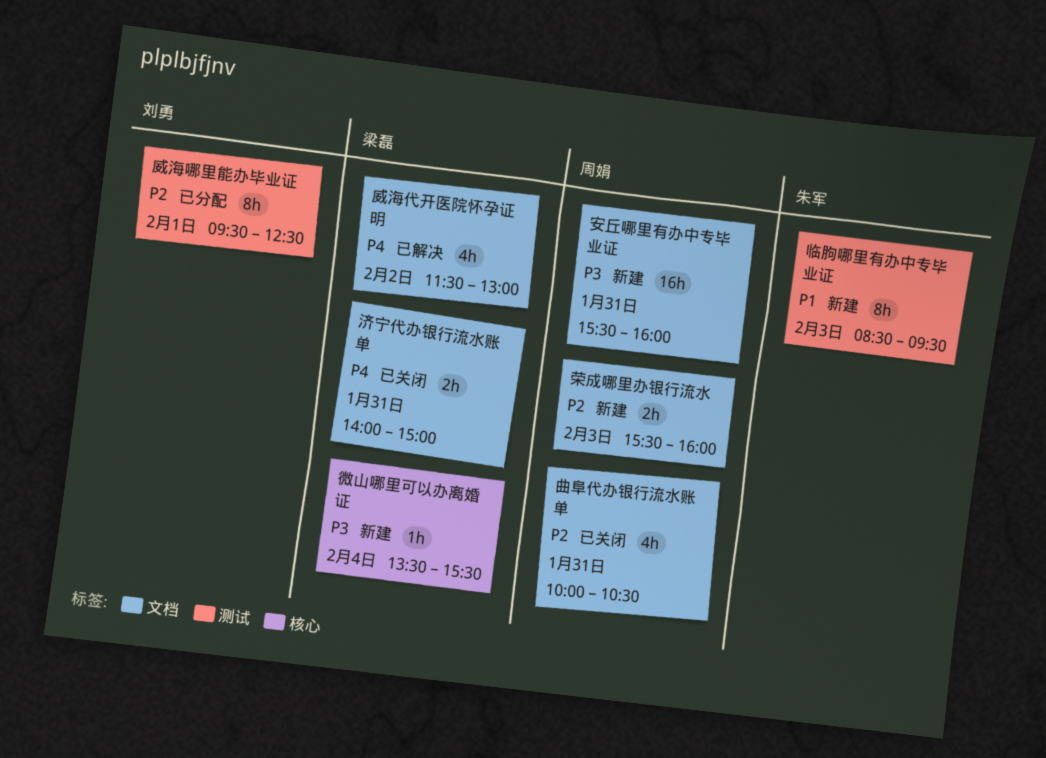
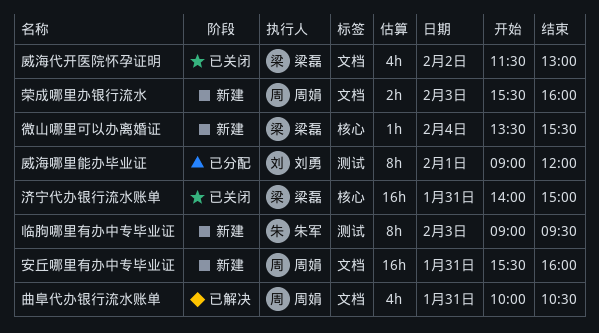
临朐哪里有办中专毕业证, begins: 08:30 -> 09:00
威海代开医院怀孕证明, status: 已解决 -> 已关闭
威海哪里能办毕业证, begins: 09:30 -> 09:00
威海哪里能办毕业证, ends: 12:30 -> 12:00
曲阜代办银行流水账单, status: 已关闭 -> 已解决
济宁代办银行流水账单, label: 文档 -> 核心
济宁代办银行流水账单, estimate: 2h -> 16h

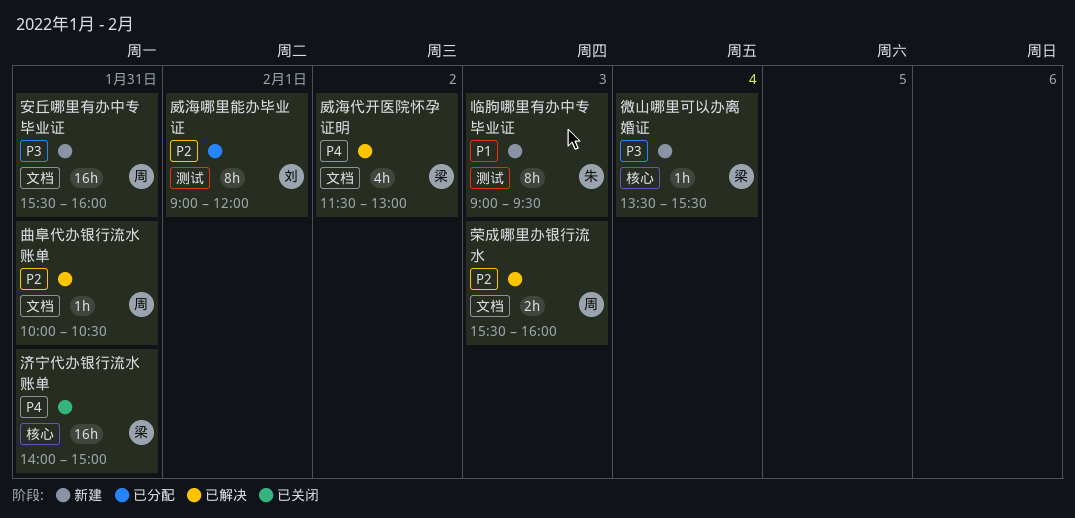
威海代开医院怀孕证明, status: 已关闭 -> 已解决
曲阜代办银行流水账单, estimate: 4h -> 1h
荣成哪里办银行流水, status: 新建 -> 已解决

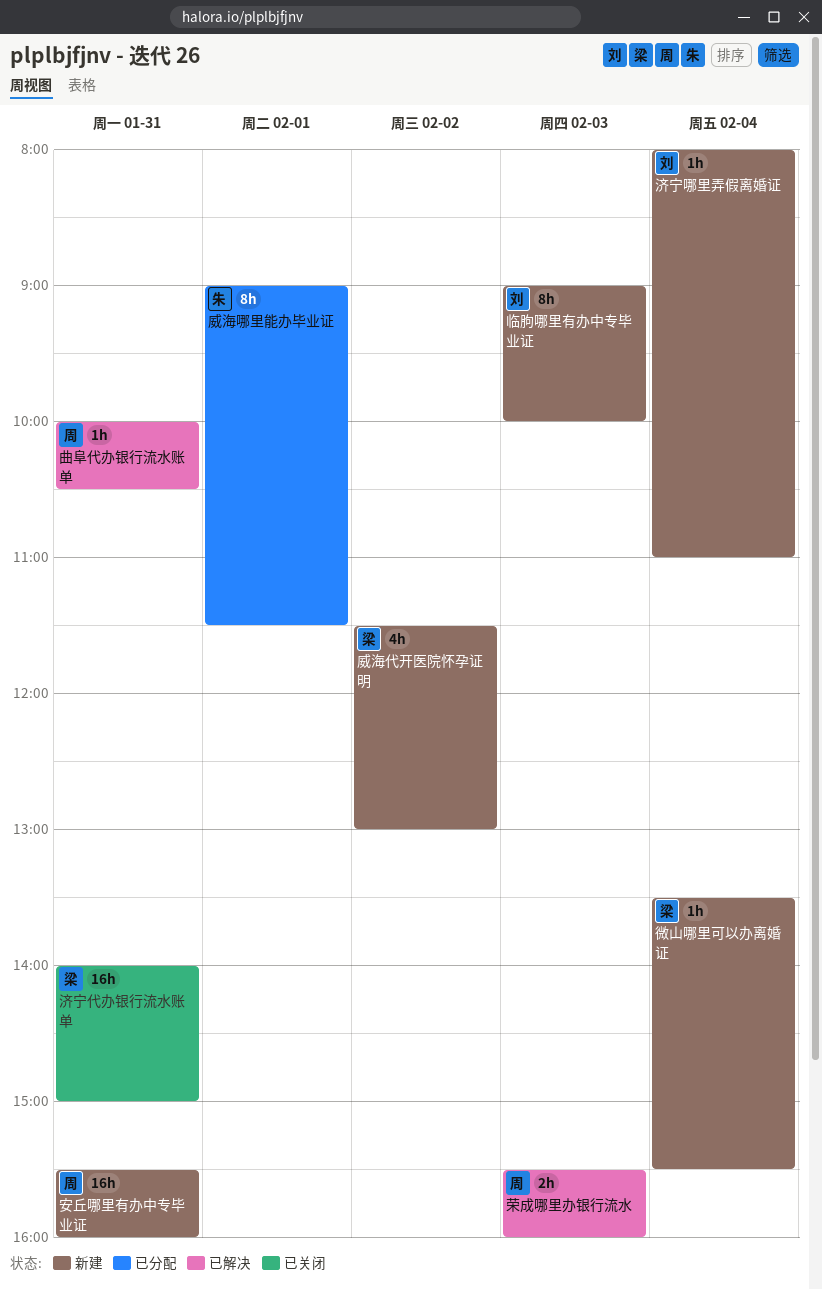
临朐哪里有办中专毕业证, owner: 朱 -> 刘
临朐哪里有办中专毕业证, ends: 09:30 -> 10:00
威海代开医院怀孕证明, status: 已解决 -> 新建
威海哪里能办毕业证, owner: 刘 -> 朱
威海哪里能办毕业证, ends: 12:00 -> 11:30
济宁哪里弄假离婚证: none -> present

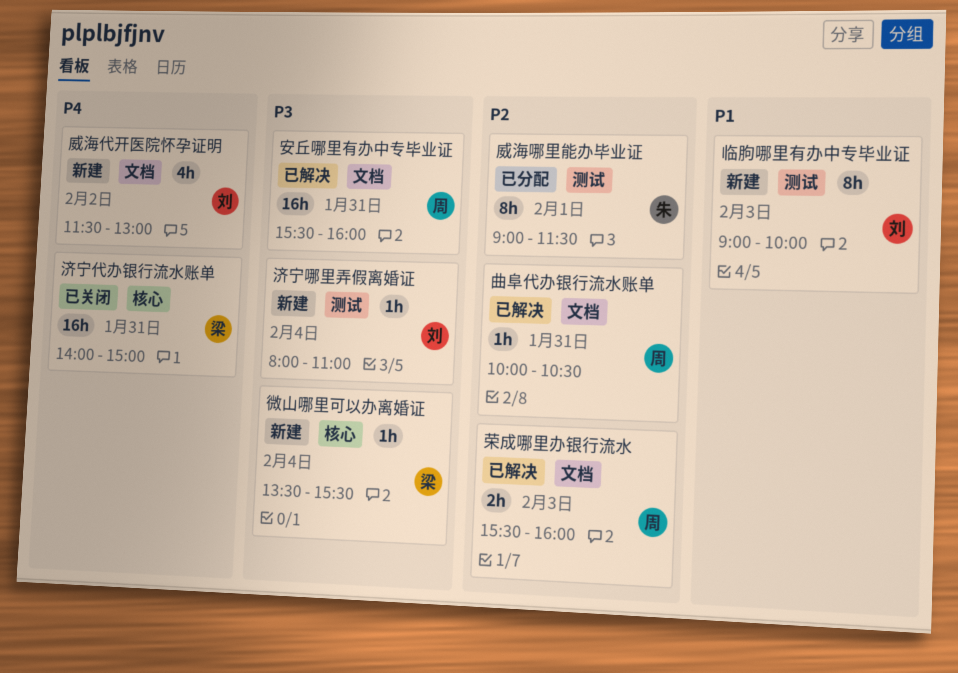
威海代开医院怀孕证明, owner: 梁 -> 刘
安丘哪里有办中专毕业证, status: 新建 -> 已解决

